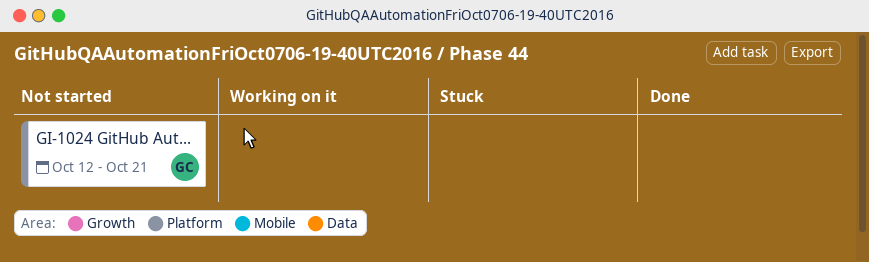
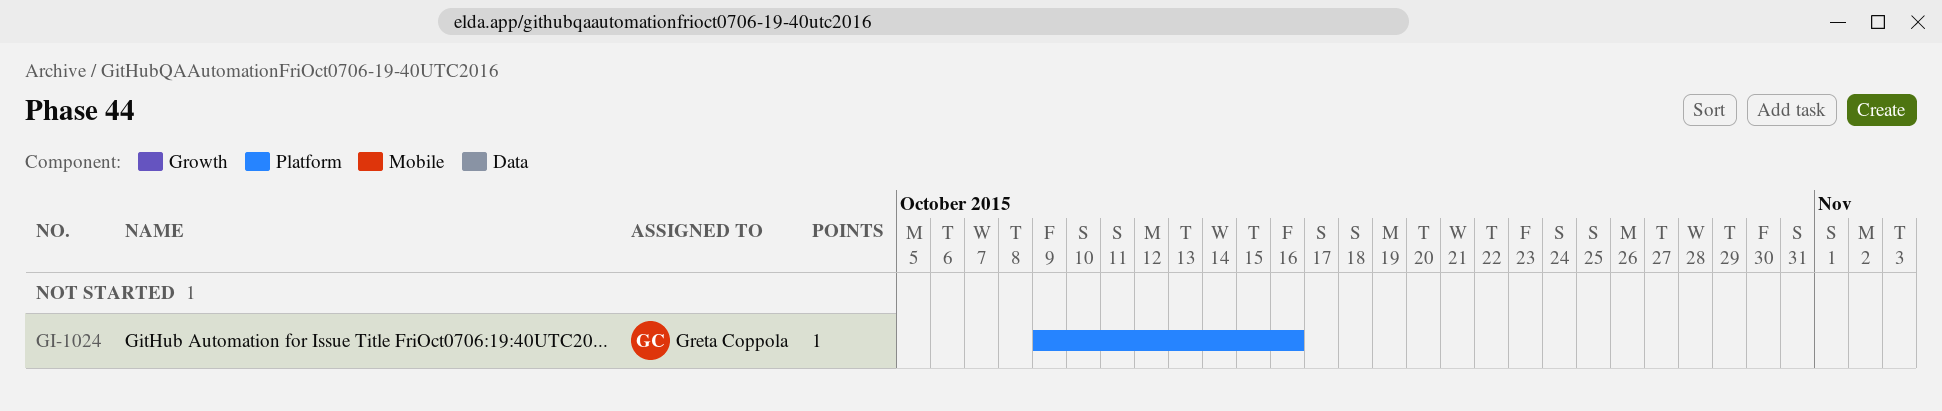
GI-1024, start: Oct 12 -> Oct 9
GI-1024, due: Oct 21 -> Oct 16

